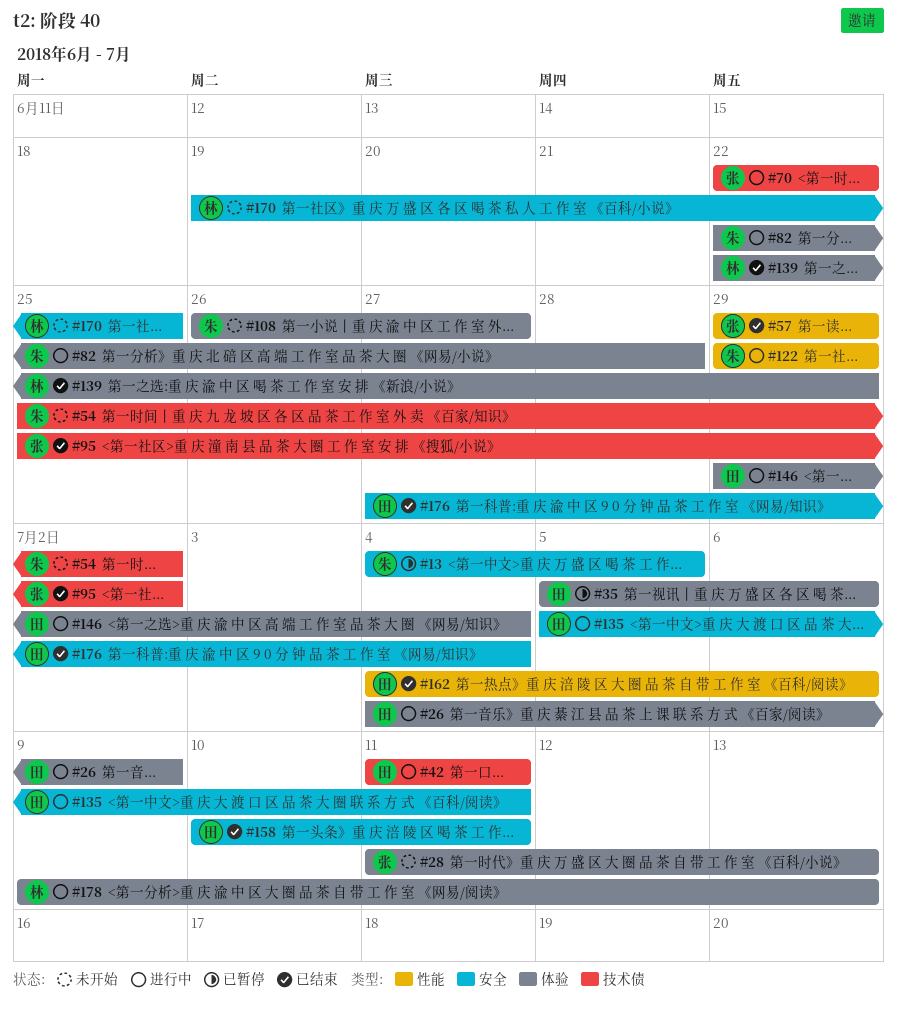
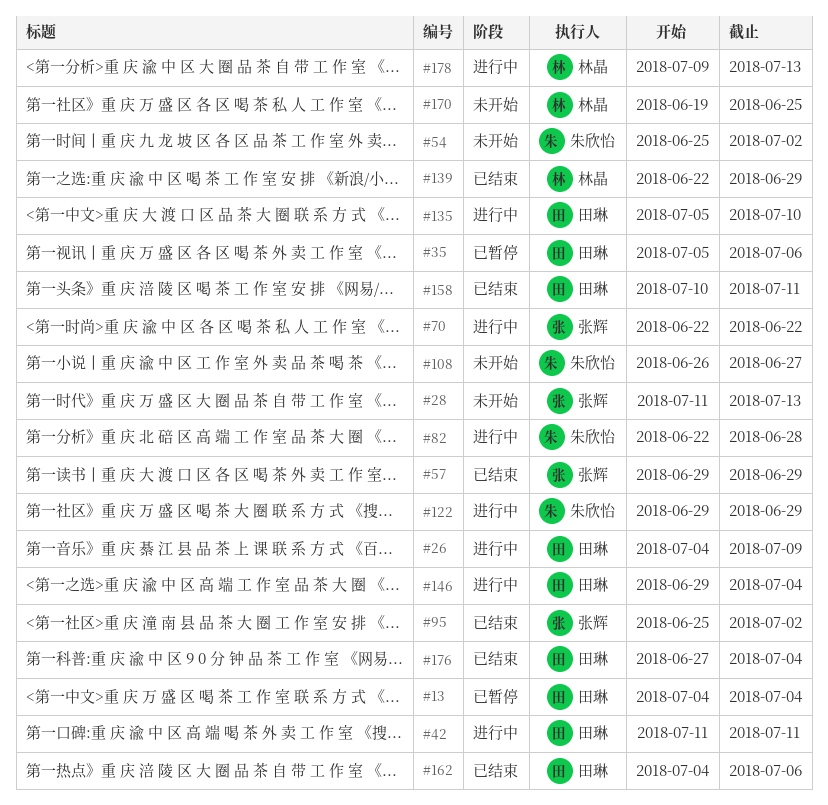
#13, owner: 朱欣怡 -> 田琳
#13, due: Jul 5 -> Jul 4
#135, due: Jul 11 -> Jul 10

